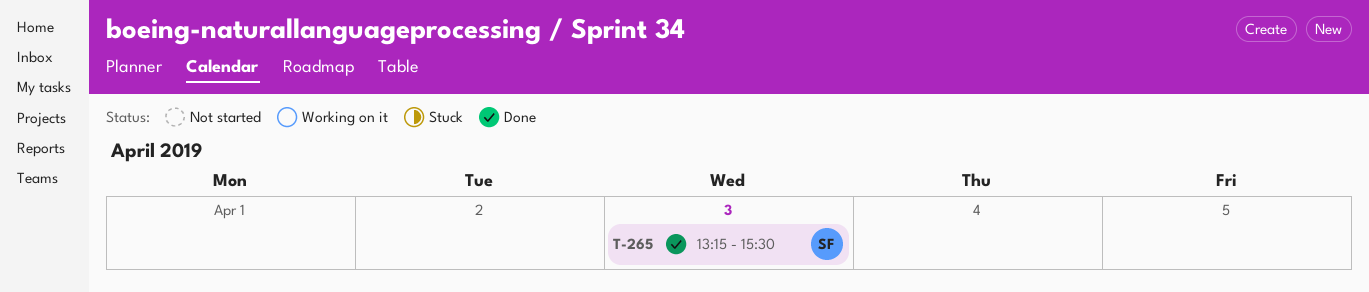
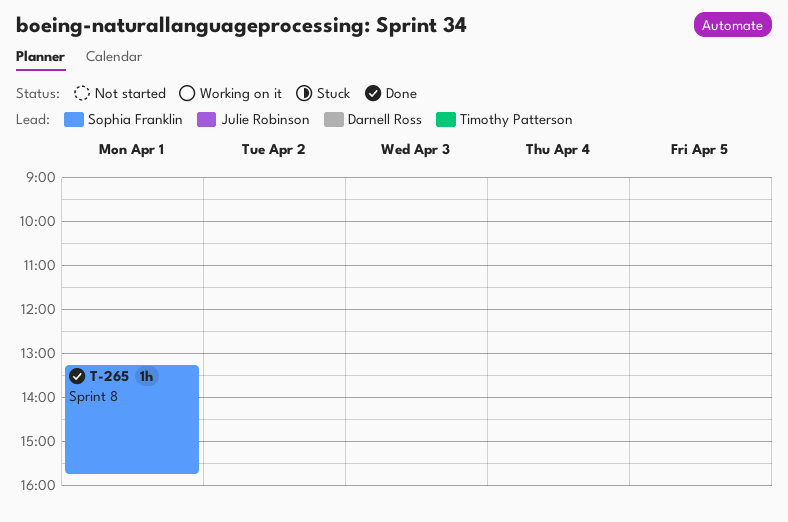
T-265, day: Apr 3 -> Apr 1
T-265, ends: 15:30 -> 15:45

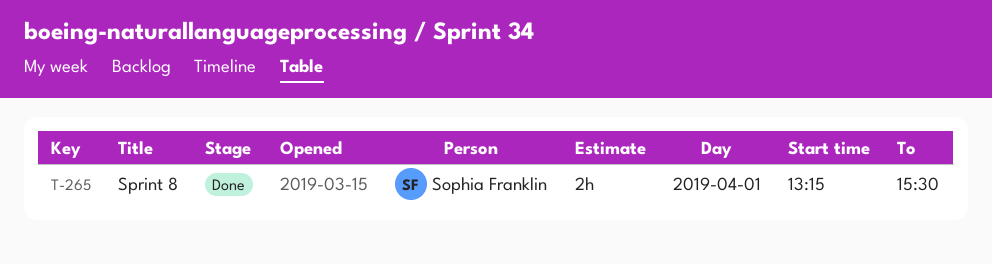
T-265, estimate: 1h -> 2h
T-265, ends: 15:45 -> 15:30

